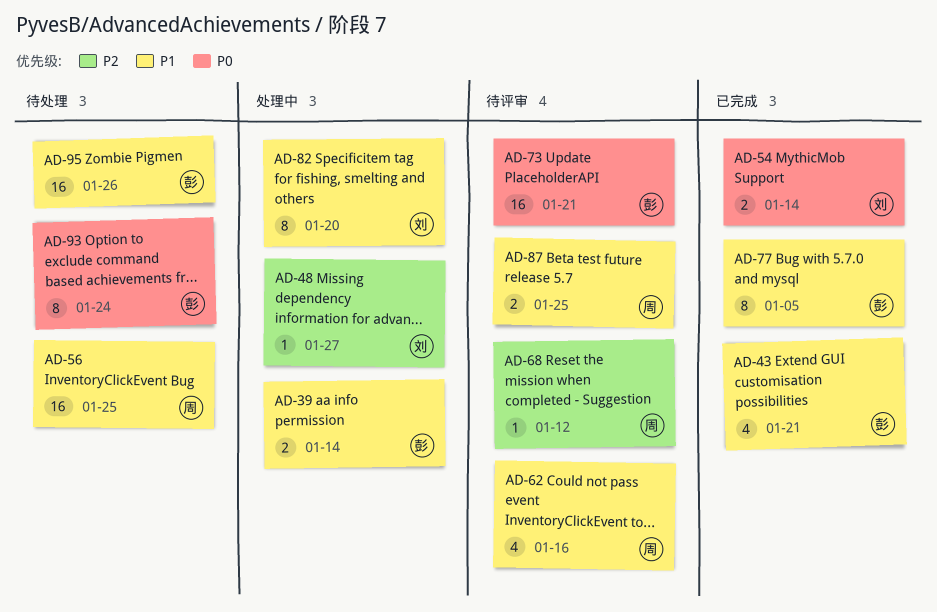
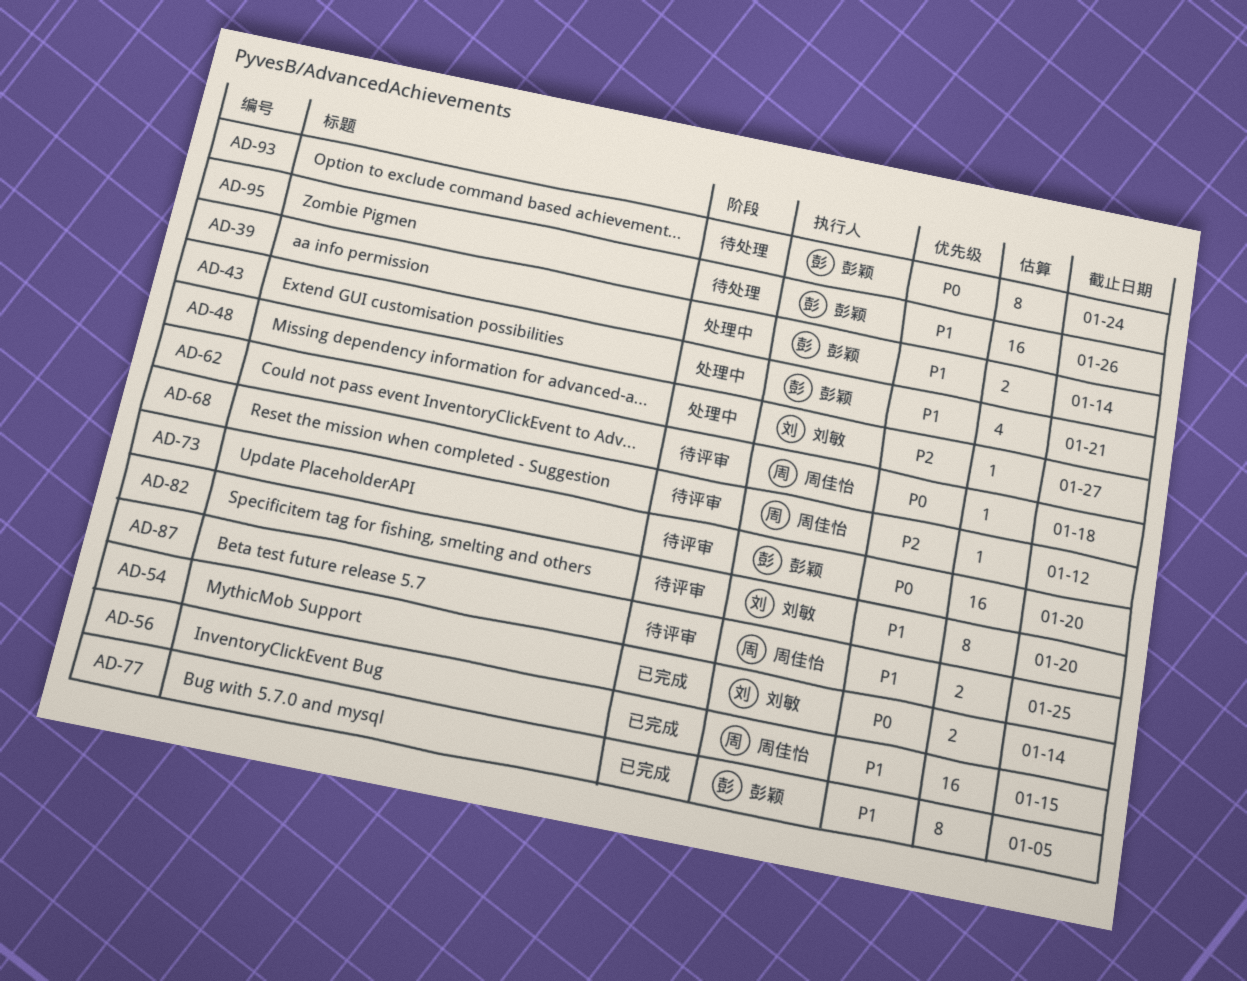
AD-43, status: 已完成 -> 处理中
AD-56, status: 待处理 -> 已完成
AD-56, due: Jan 25 -> Jan 15
AD-62, priority: P1 -> P0
AD-62, estimate: 4 -> 1
AD-62, due: Jan 16 -> Jan 18
AD-73, due: Jan 21 -> Jan 20
AD-82, status: 处理中 -> 待评审

